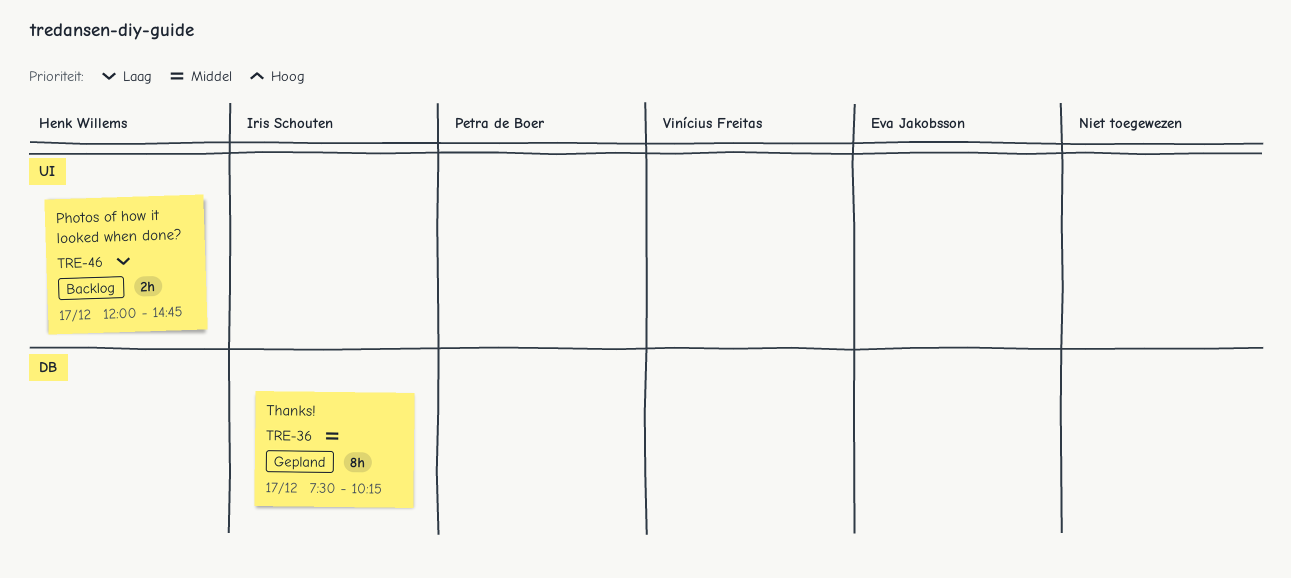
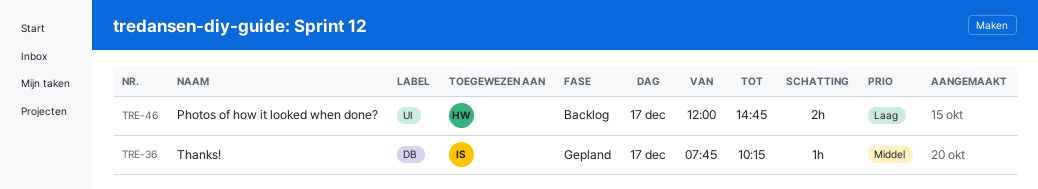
TRE-36, estimate: 8h -> 1h
TRE-36, begins: 07:30 -> 07:45

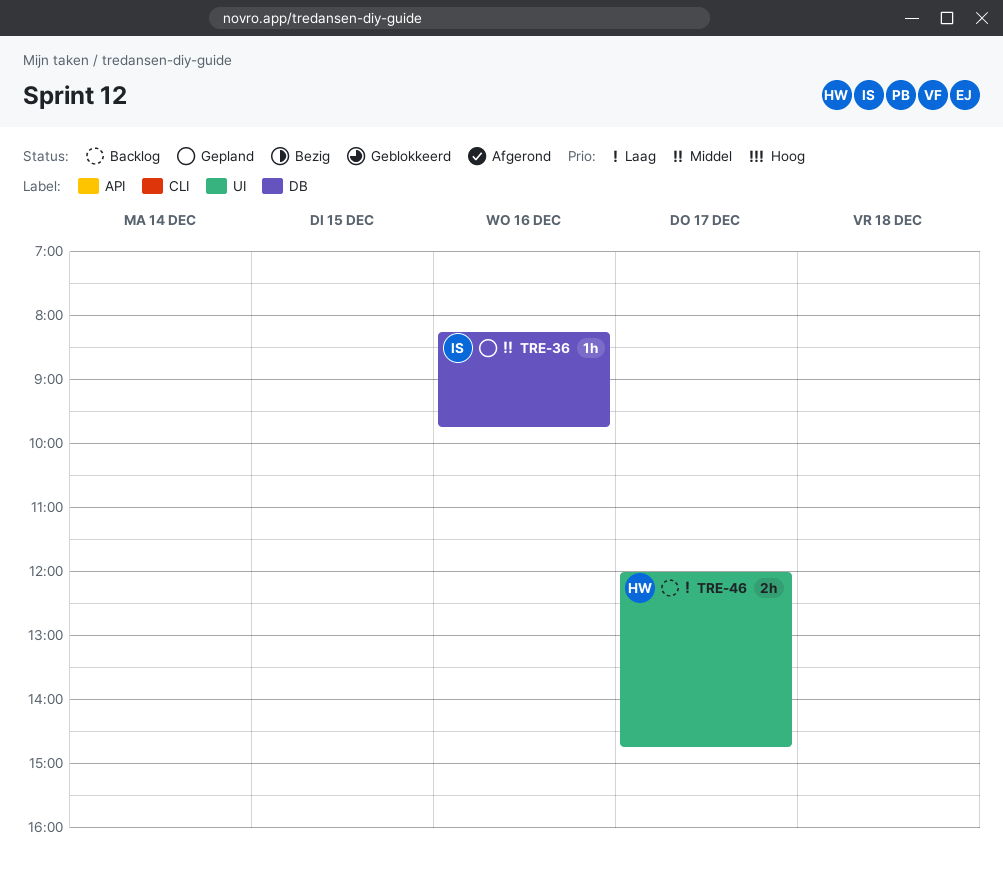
TRE-36, day: Dec 17 -> Dec 16
TRE-36, begins: 07:45 -> 08:15
TRE-36, ends: 10:15 -> 09:45

